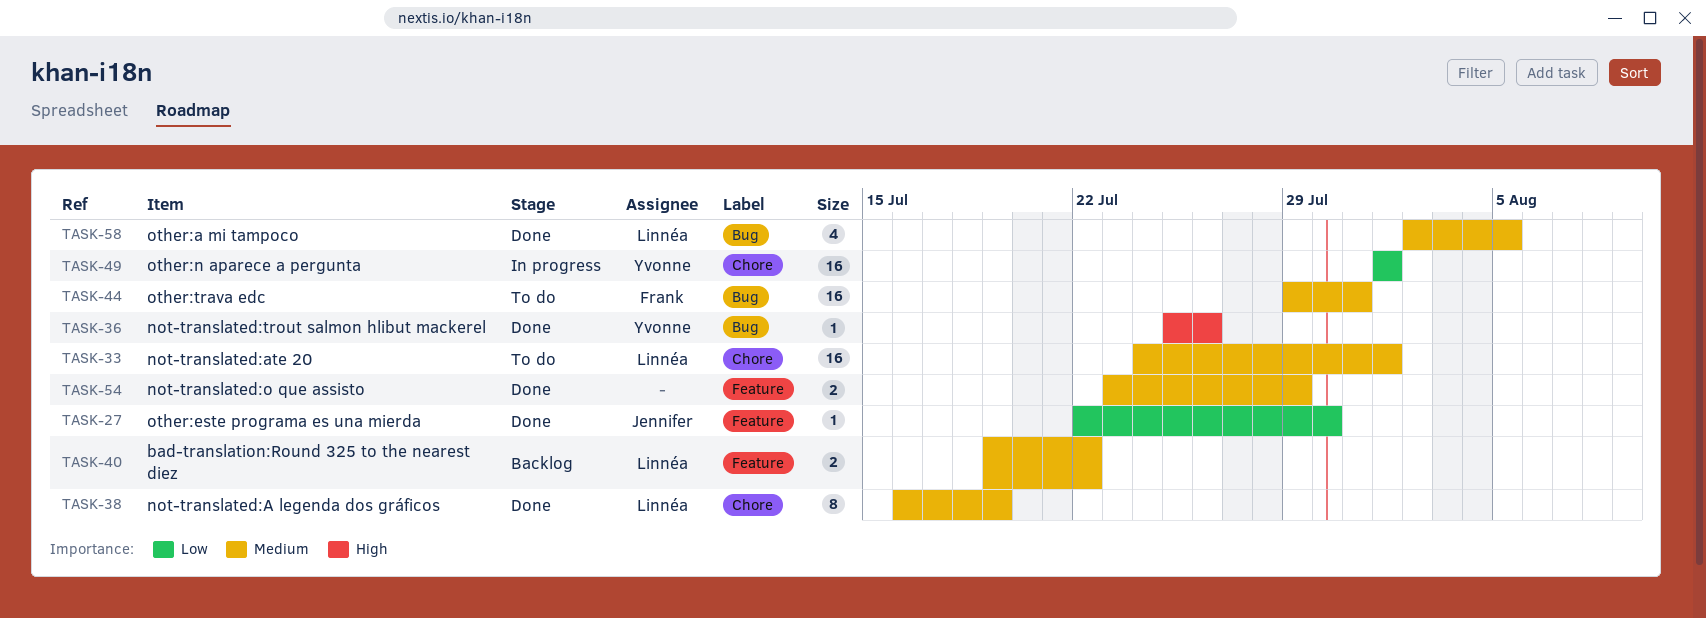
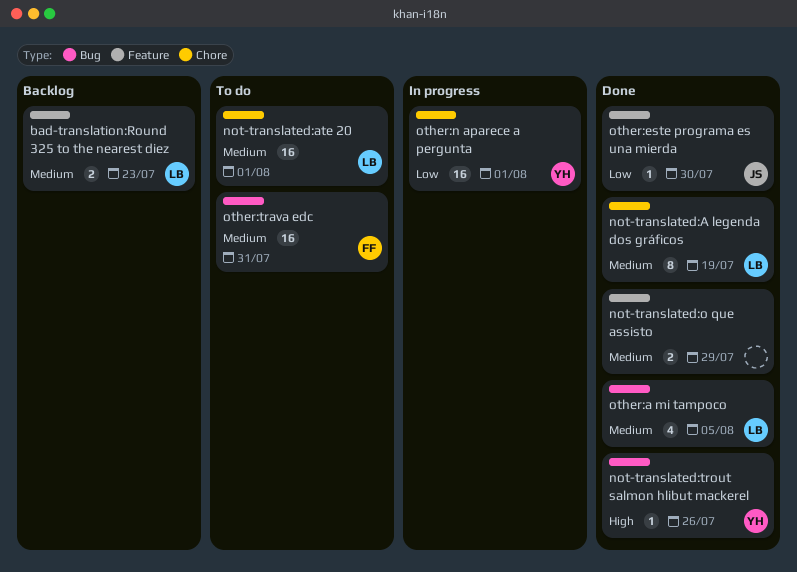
bad-translation:Round 325 to the nearest diez, due: Jul 22 -> Jul 23

